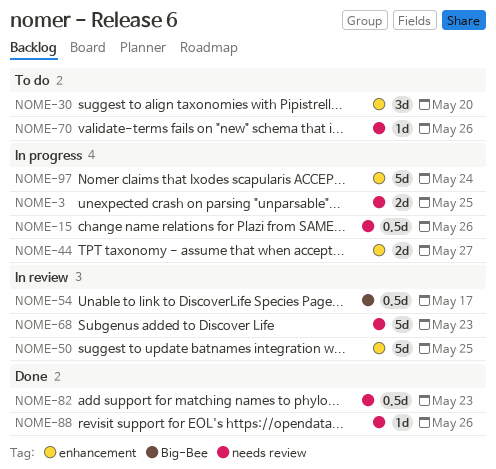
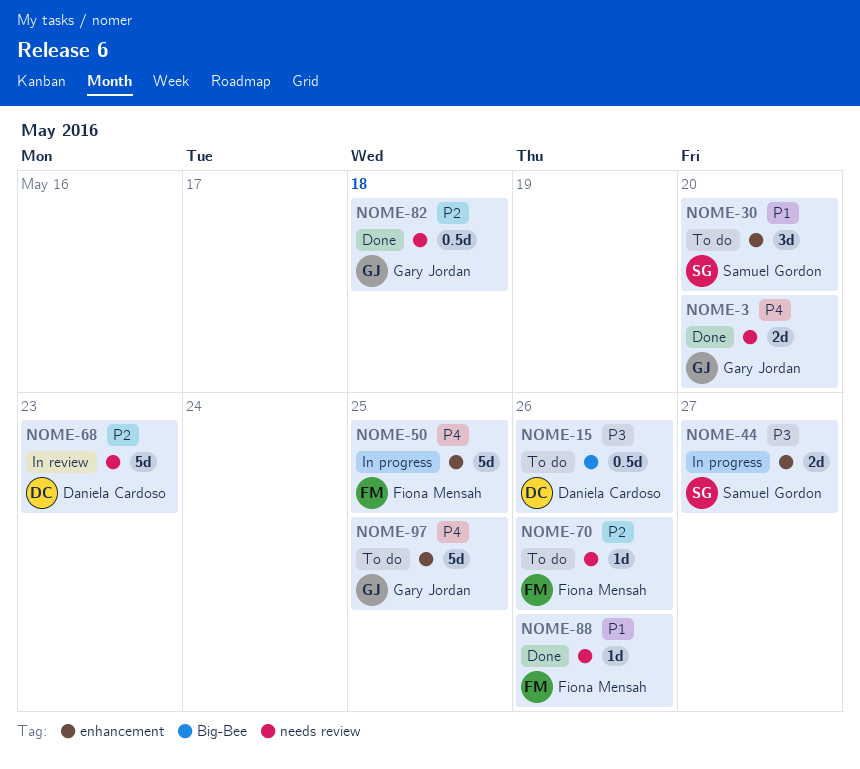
NOME-3, status: In progress -> Done
NOME-3, due: May 25 -> May 20
NOME-15, status: In progress -> To do
NOME-15, label: needs review -> Big-Bee
NOME-50, status: In review -> In progress
NOME-54: present -> none
NOME-82, due: May 23 -> May 18
NOME-97, status: In progress -> To do
NOME-97, due: May 24 -> May 25

